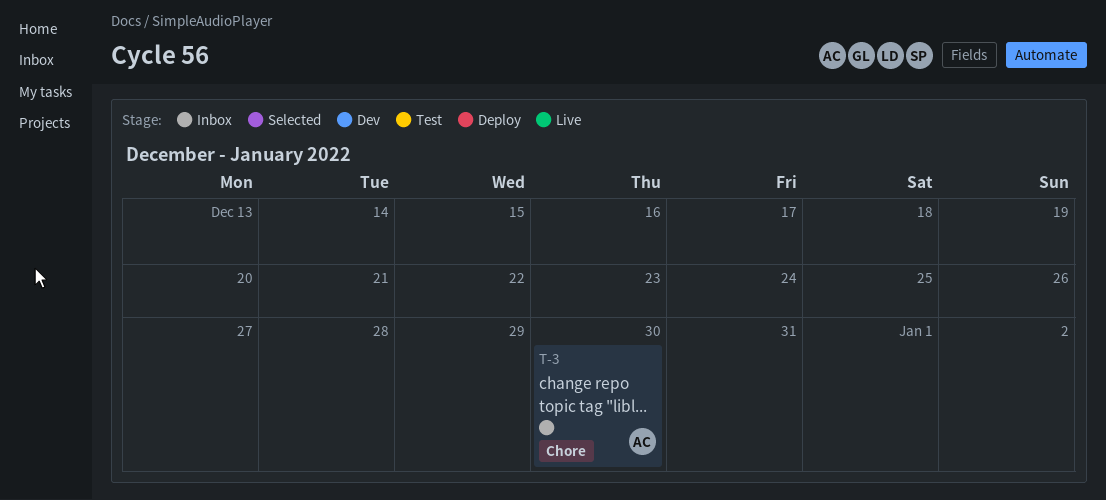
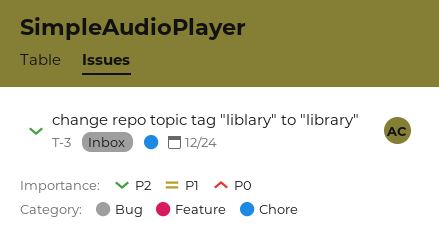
T-3, due: Dec 30 -> Dec 24

